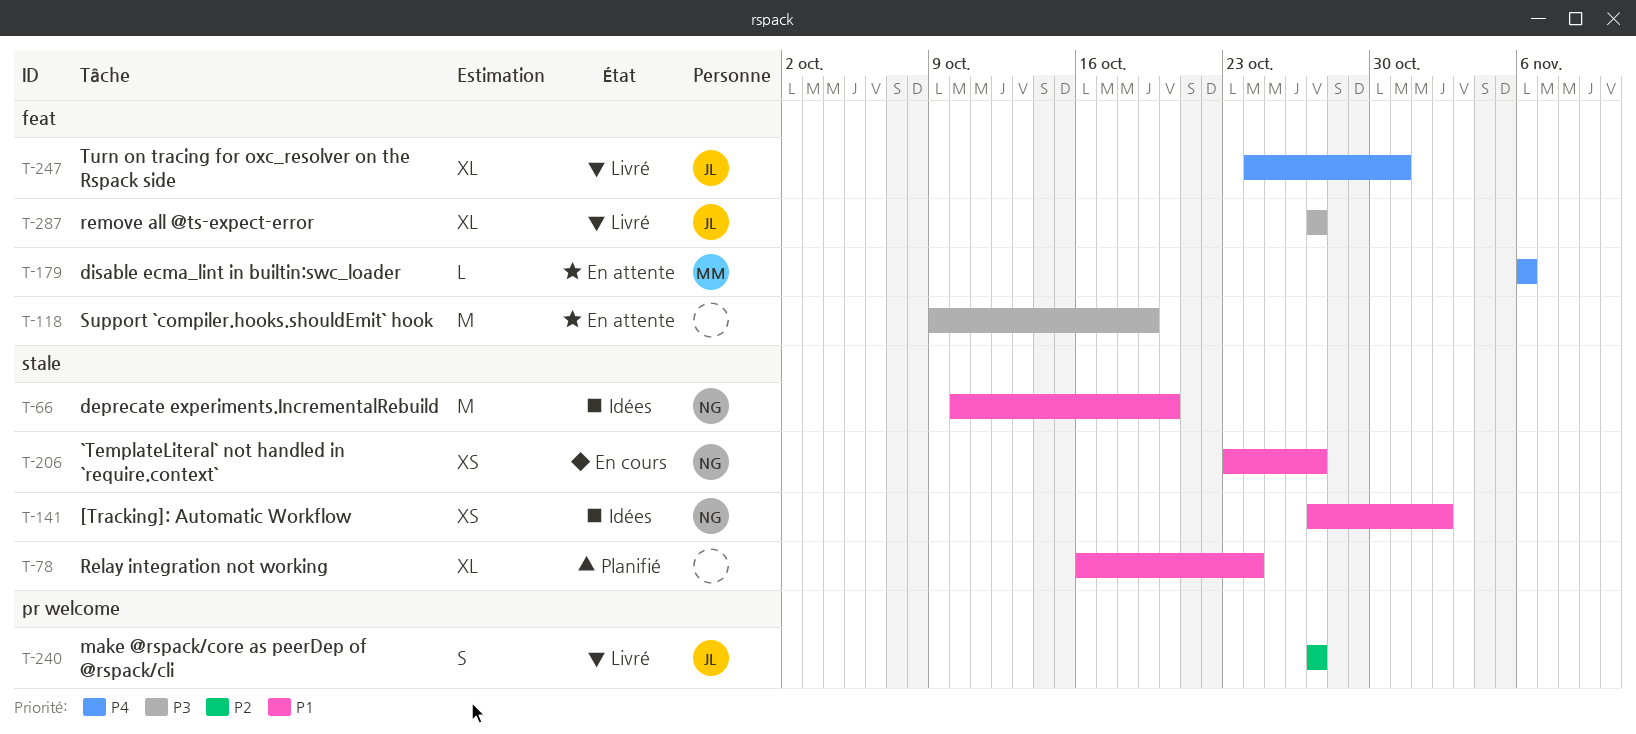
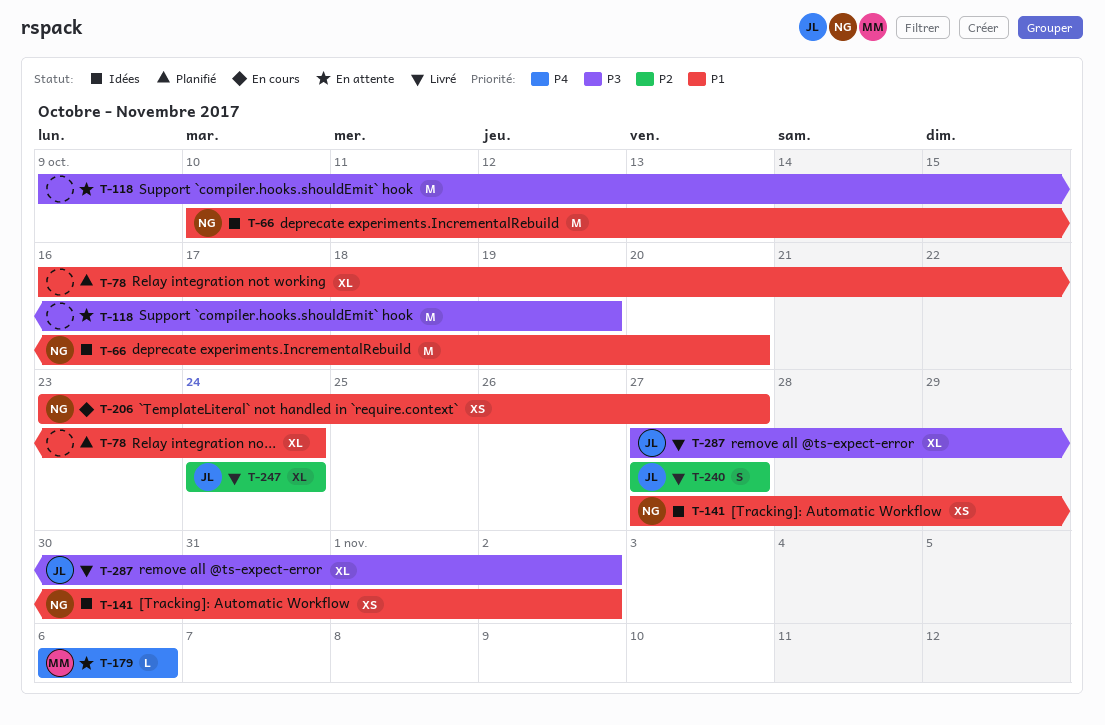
T-247, priority: P4 -> P2
T-247, due: Oct 31 -> Oct 24
T-287, due: Oct 27 -> Nov 2

